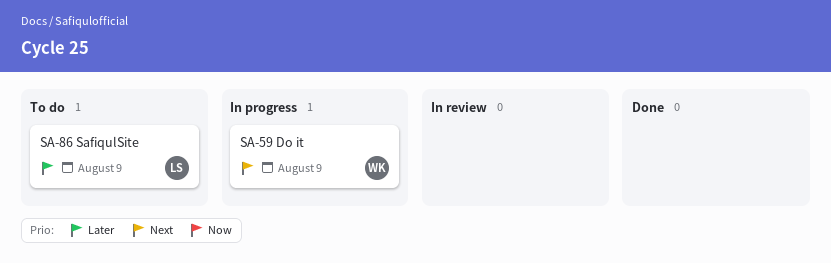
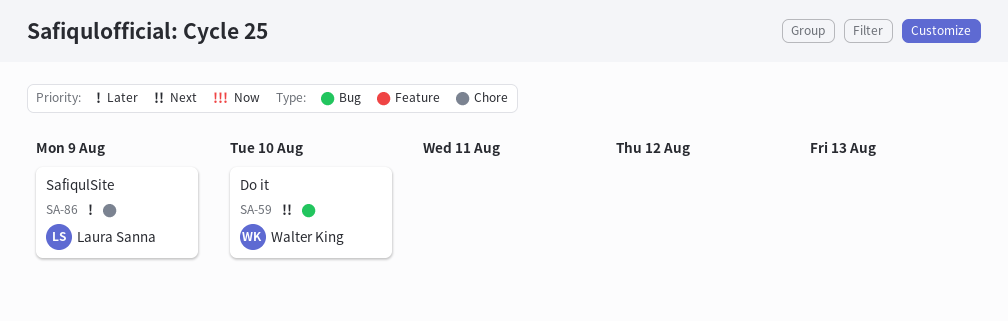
SA-59, due: Aug 9 -> Aug 10

